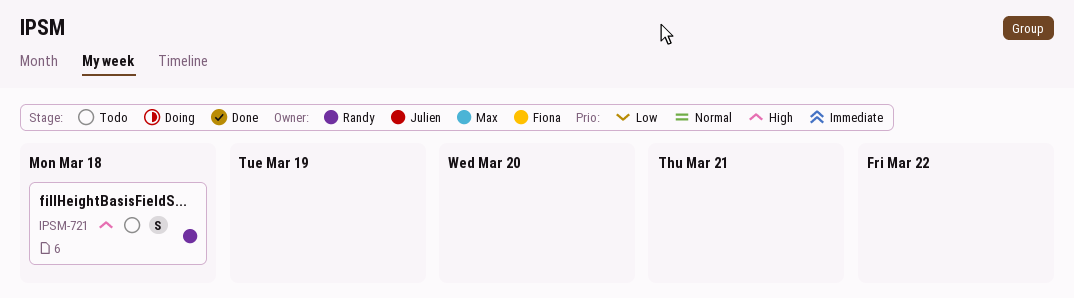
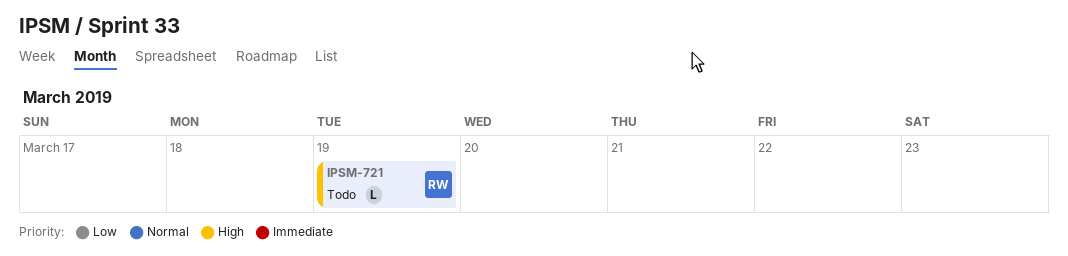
IPSM-721, estimate: S -> L
IPSM-721, due: Mar 18 -> Mar 19

